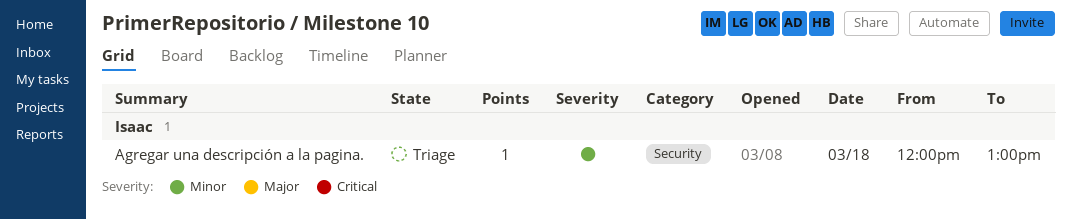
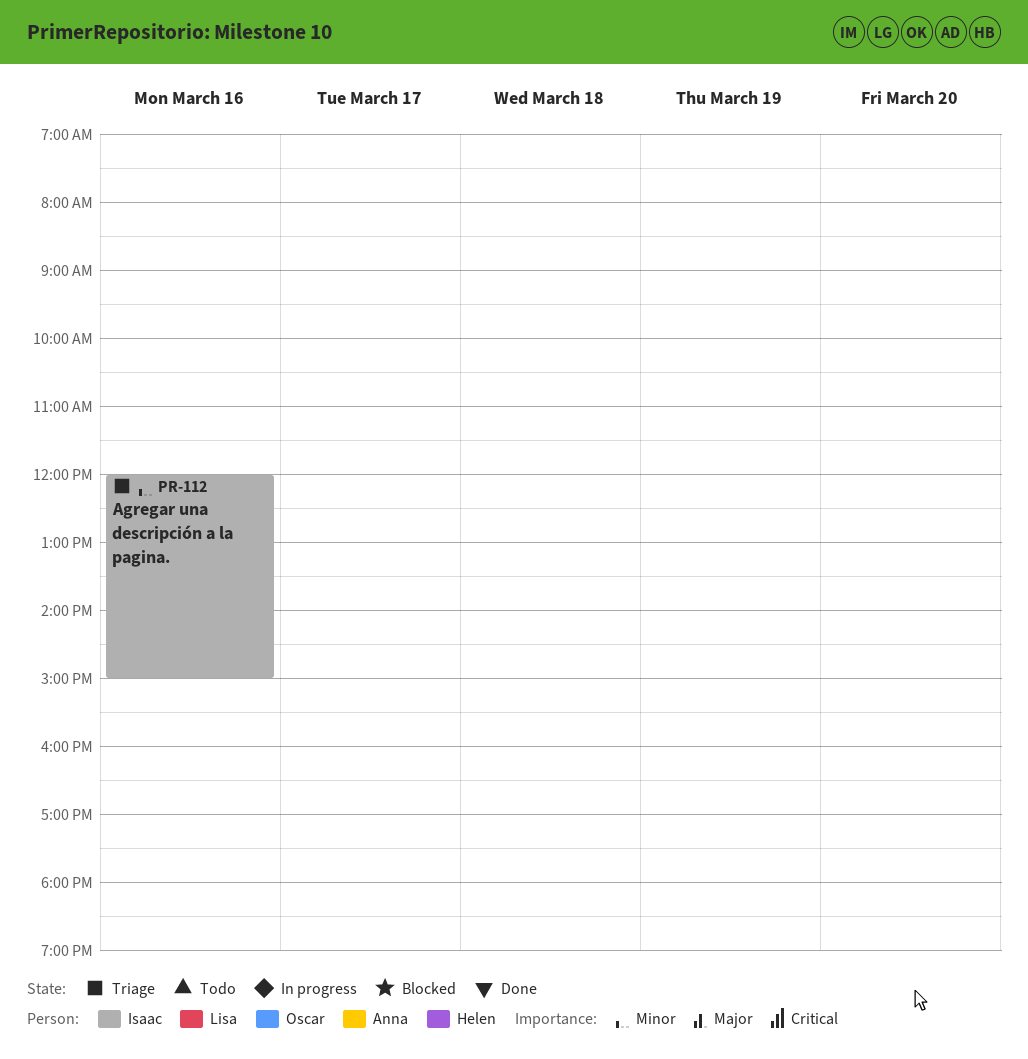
Agregar una descripción a la pagina., day: Mar 18 -> Mar 16
Agregar una descripción a la pagina., ends: 13:00 -> 15:00

